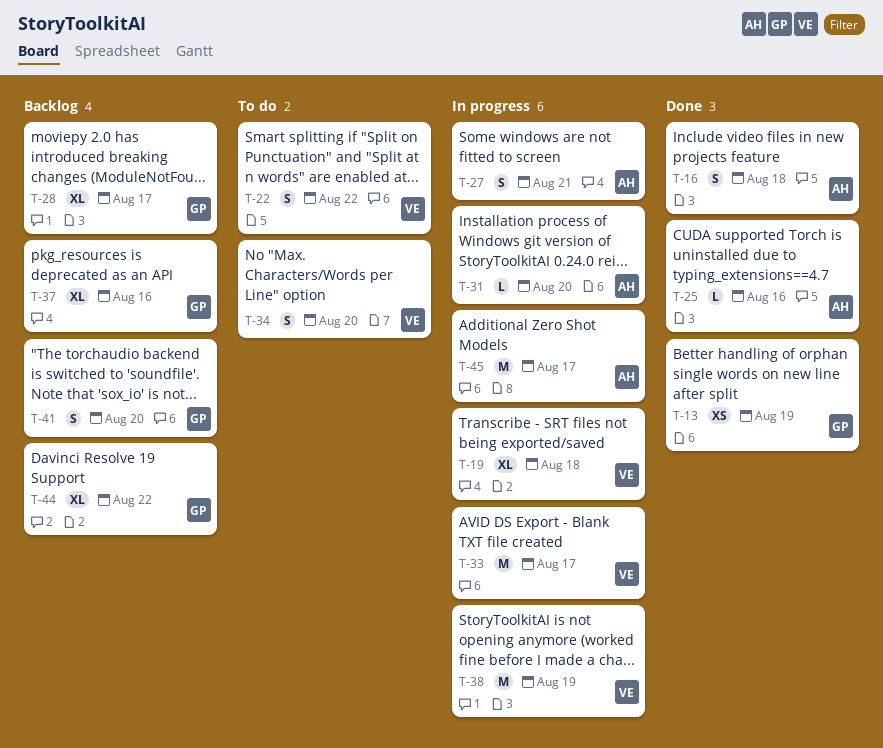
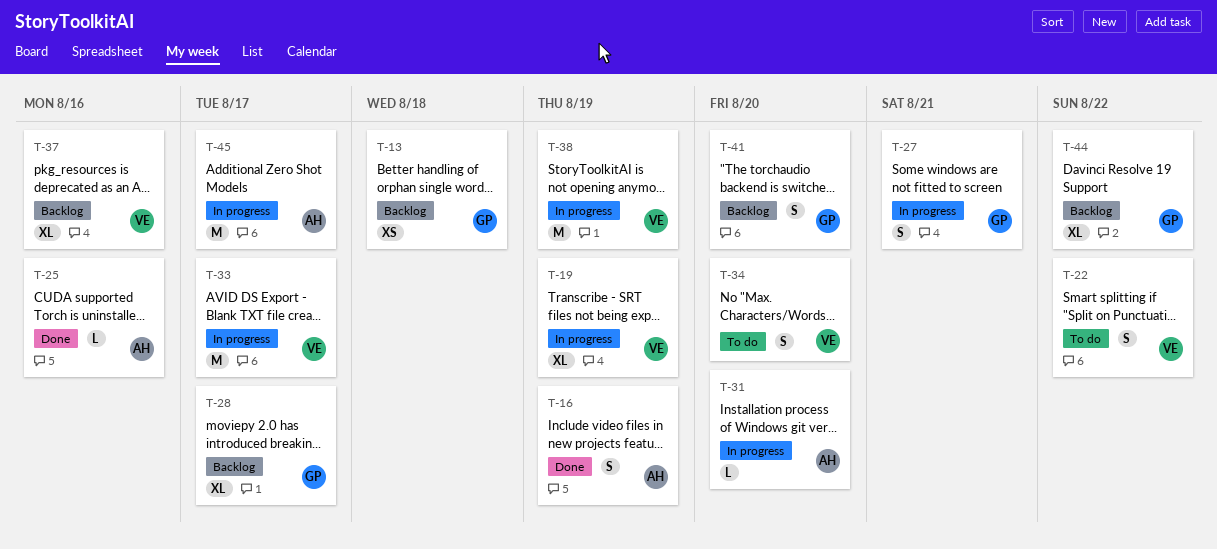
T-13, status: Done -> Backlog
T-13, due: Aug 19 -> Aug 18
T-16, due: Aug 18 -> Aug 19
T-19, due: Aug 18 -> Aug 19
T-27, owner: AH -> GP
T-37, owner: GP -> VE

